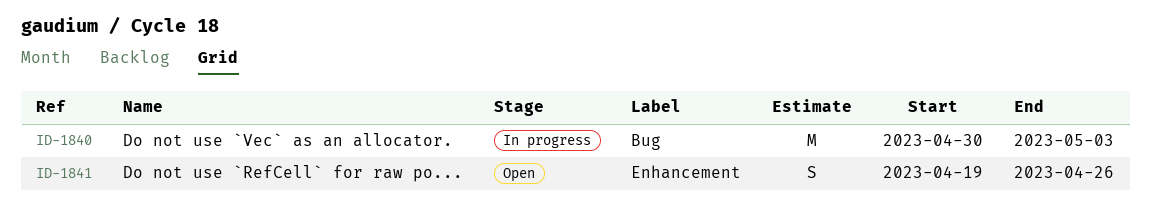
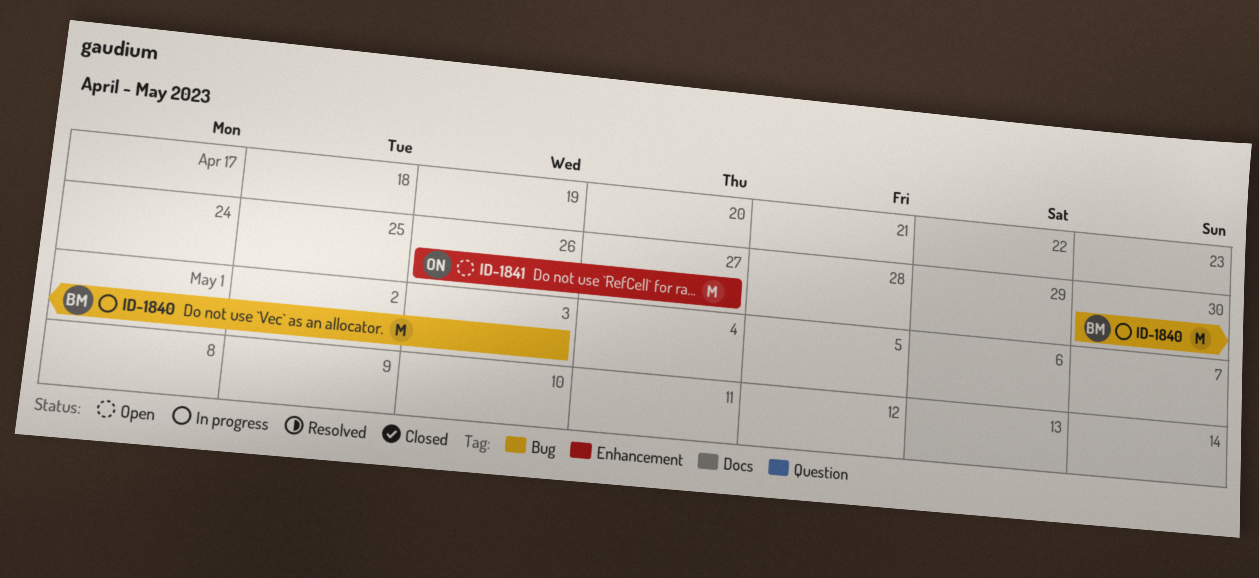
ID-1841, estimate: S -> M
ID-1841, start: Apr 19 -> Apr 26
ID-1841, due: Apr 26 -> Apr 27

